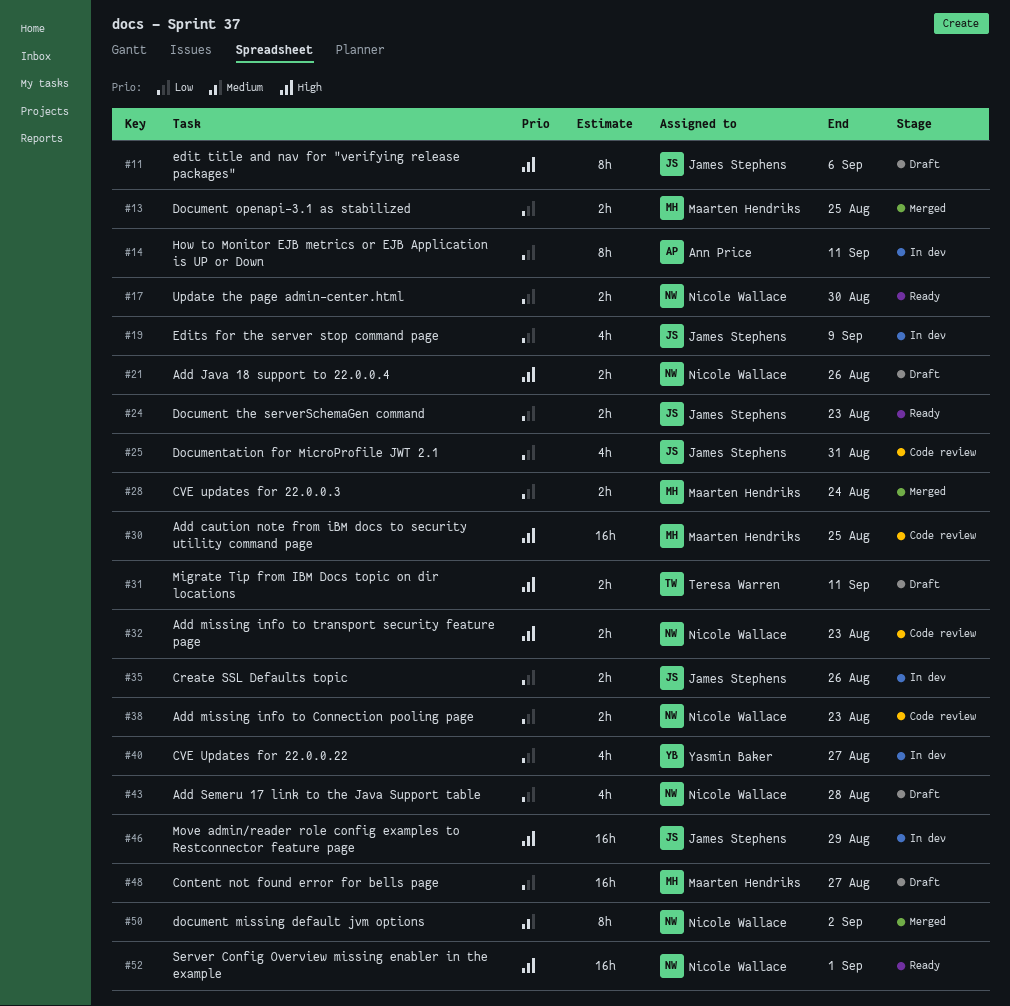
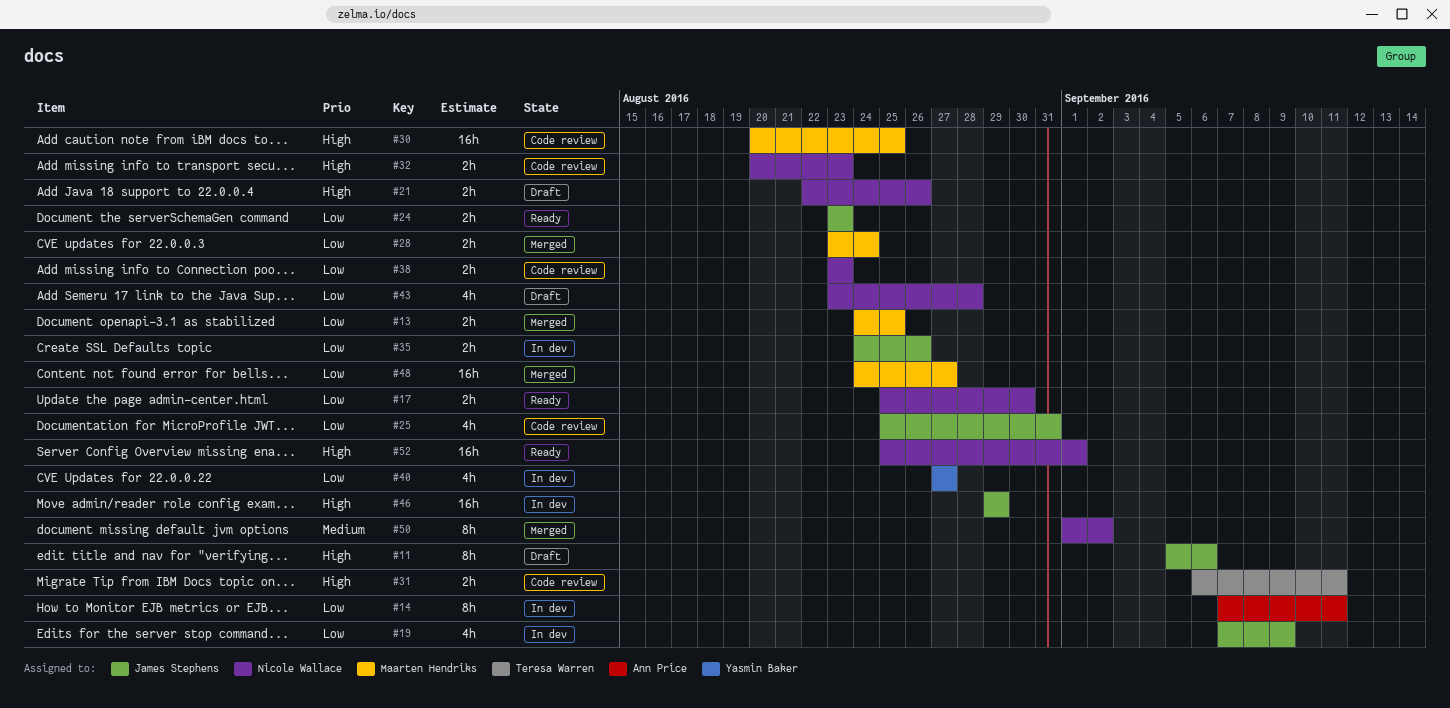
#31, status: Draft -> Code review
#48, status: Draft -> Merged

